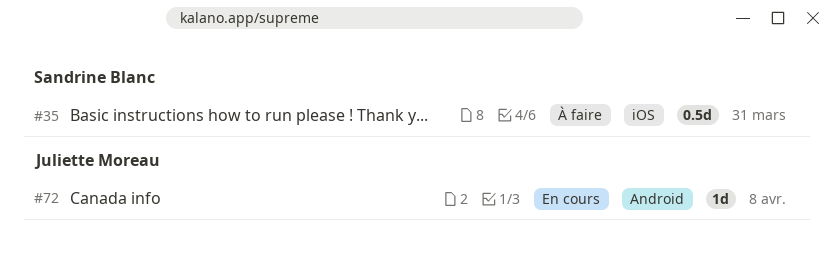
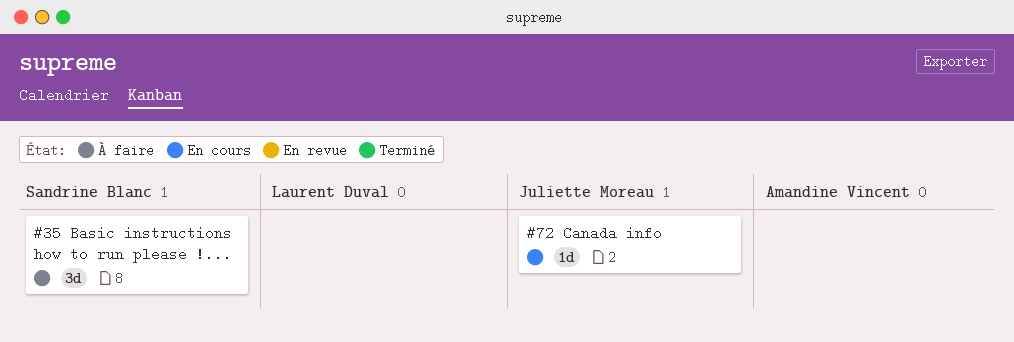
#35, estimate: 0.5d -> 3d

